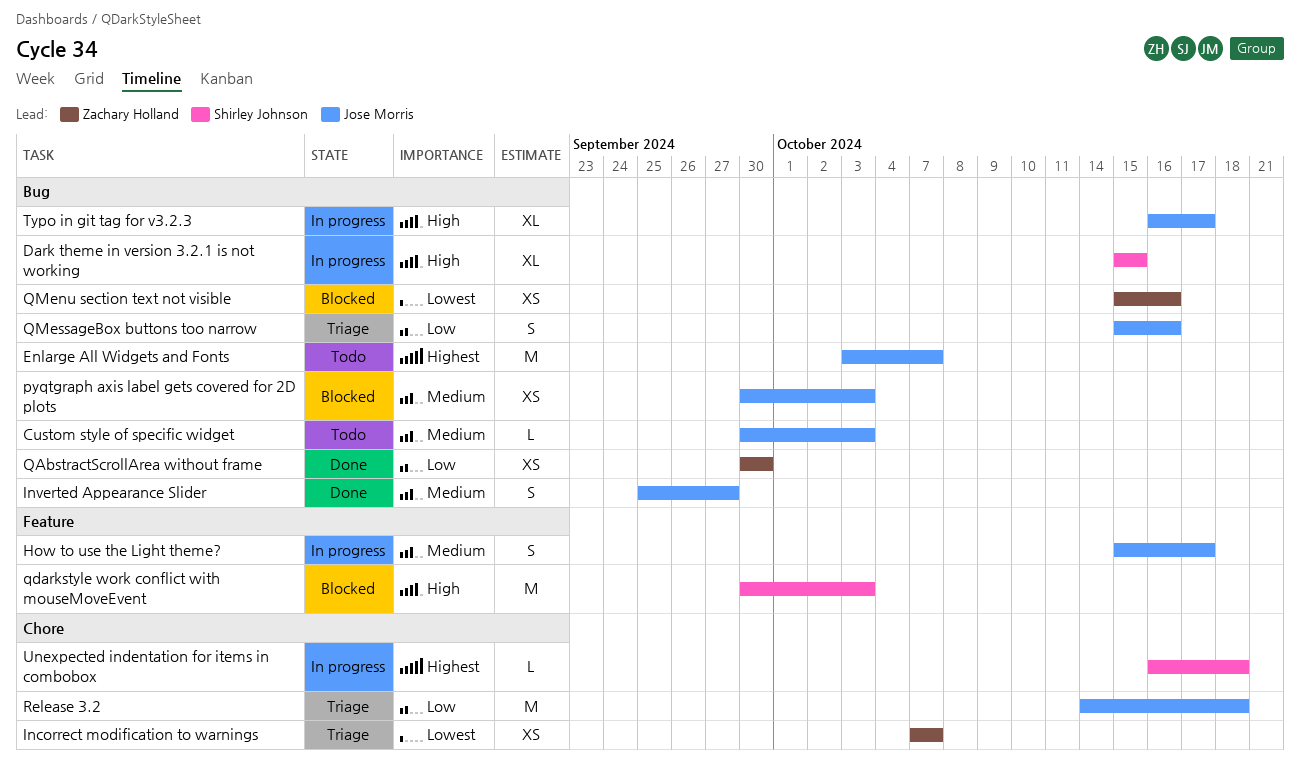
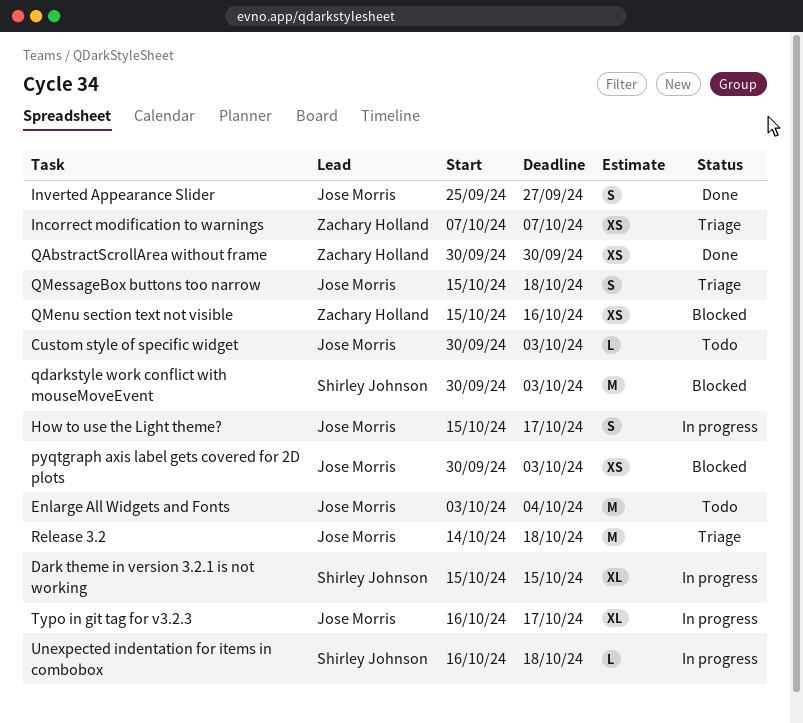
Enlarge All Widgets and Fonts, due: Oct 7 -> Oct 4
QMessageBox buttons too narrow, due: Oct 16 -> Oct 18

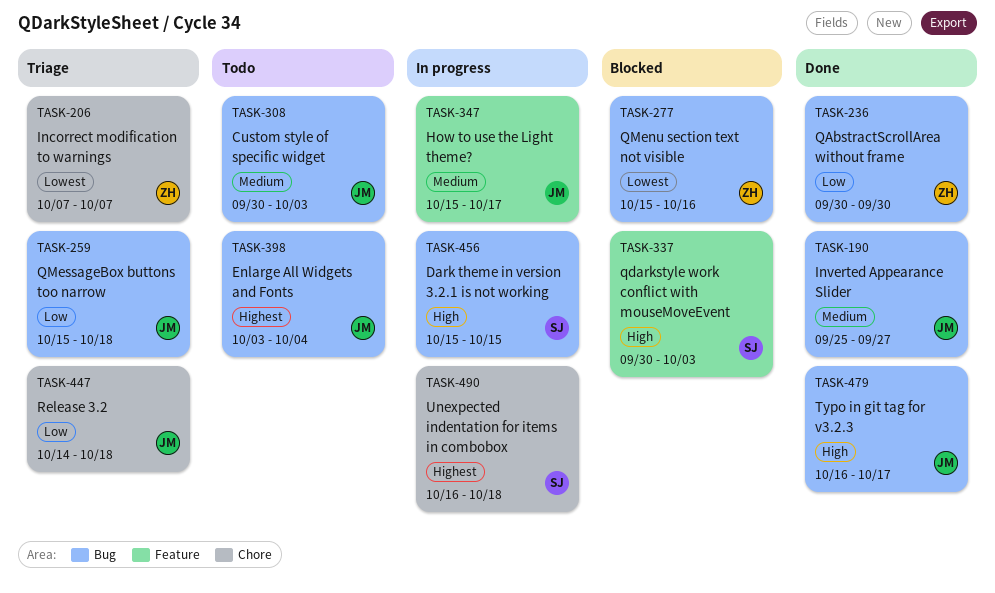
pyqtgraph axis label gets covered for 2D plots: present -> none
Typo in git tag for v3.2.3, status: In progress -> Done

